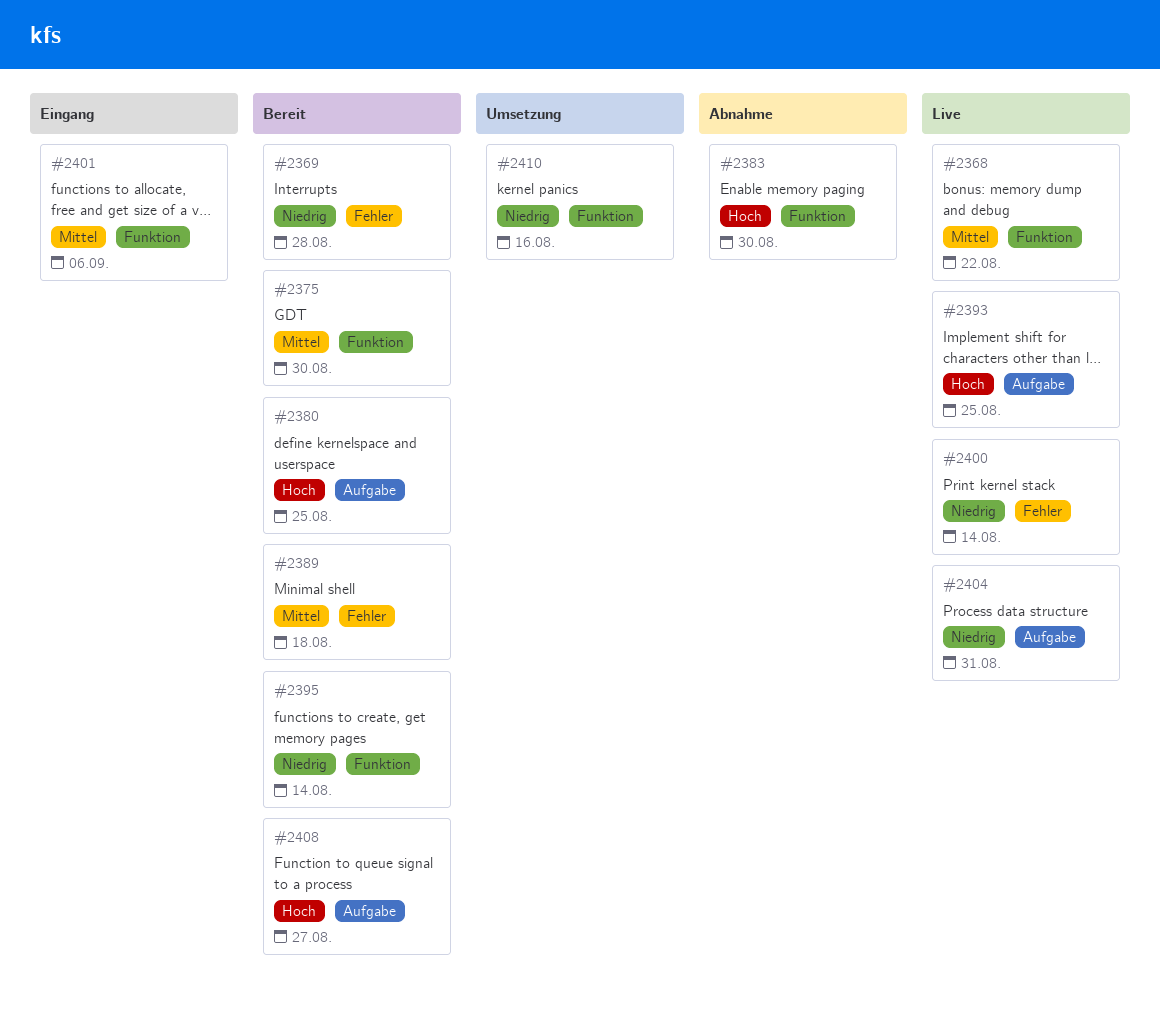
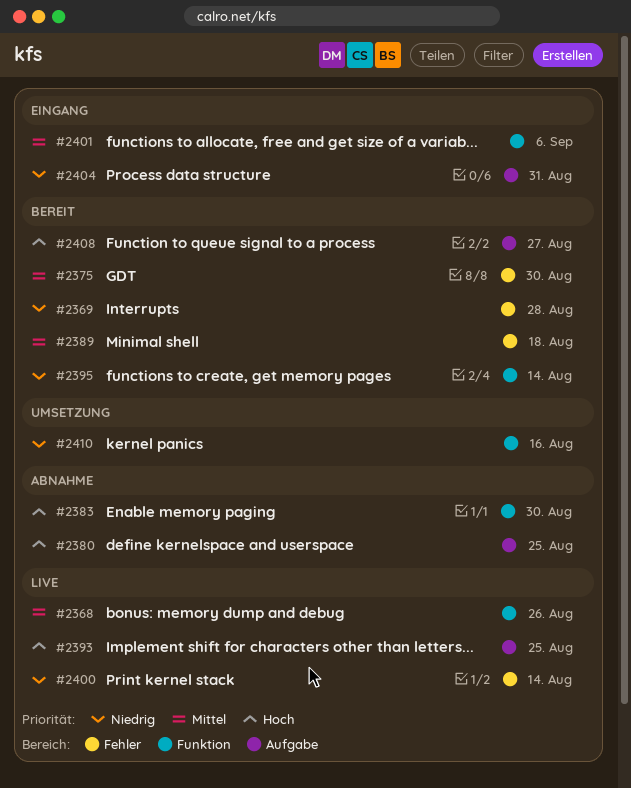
#2368, due: Aug 22 -> Aug 26
#2375, label: Funktion -> Fehler
#2380, status: Bereit -> Abnahme
#2404, status: Live -> Eingang

